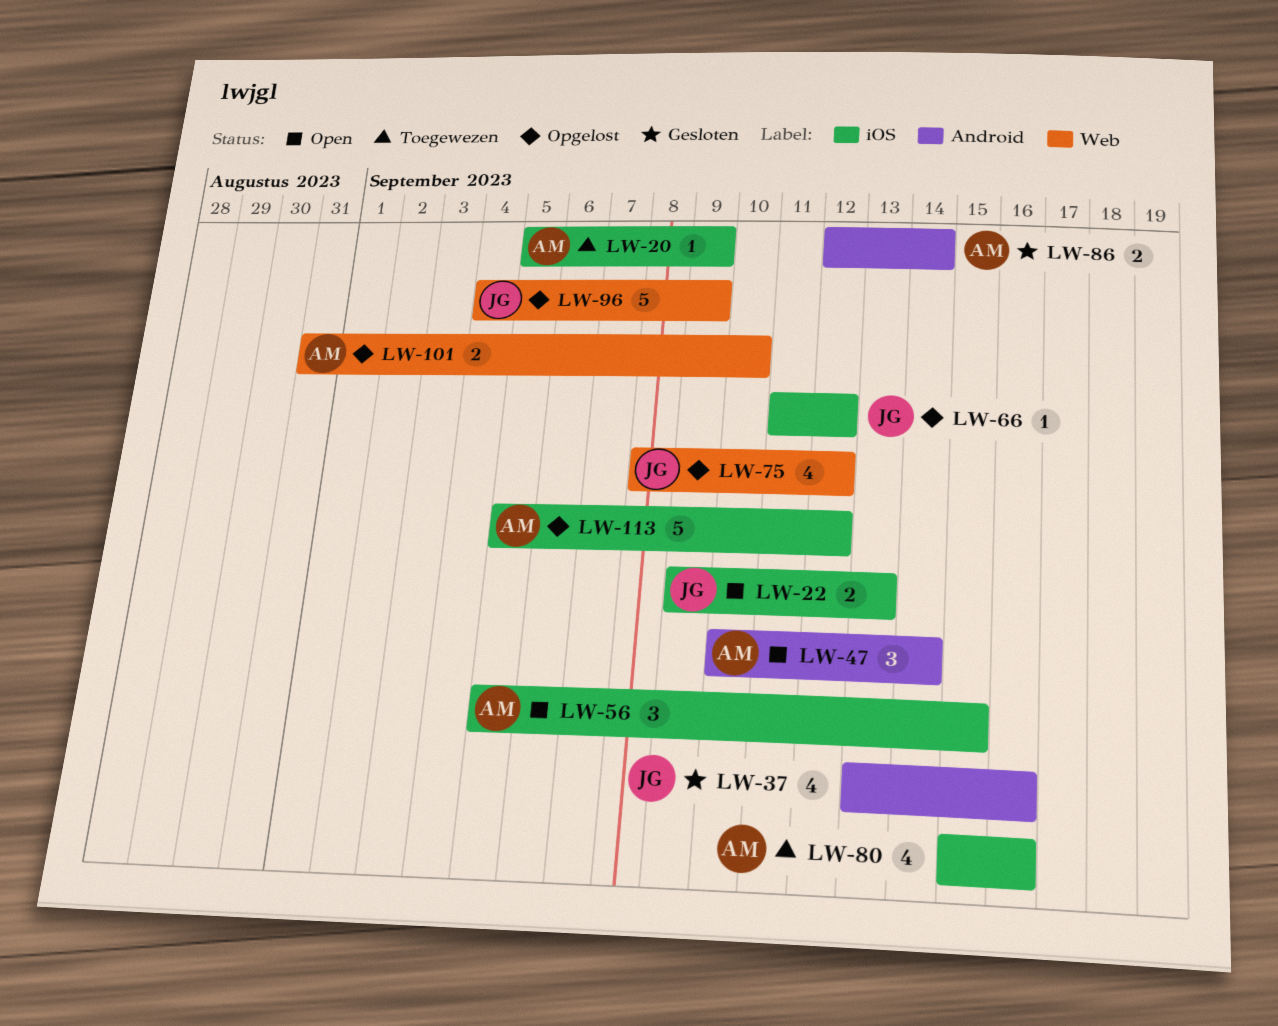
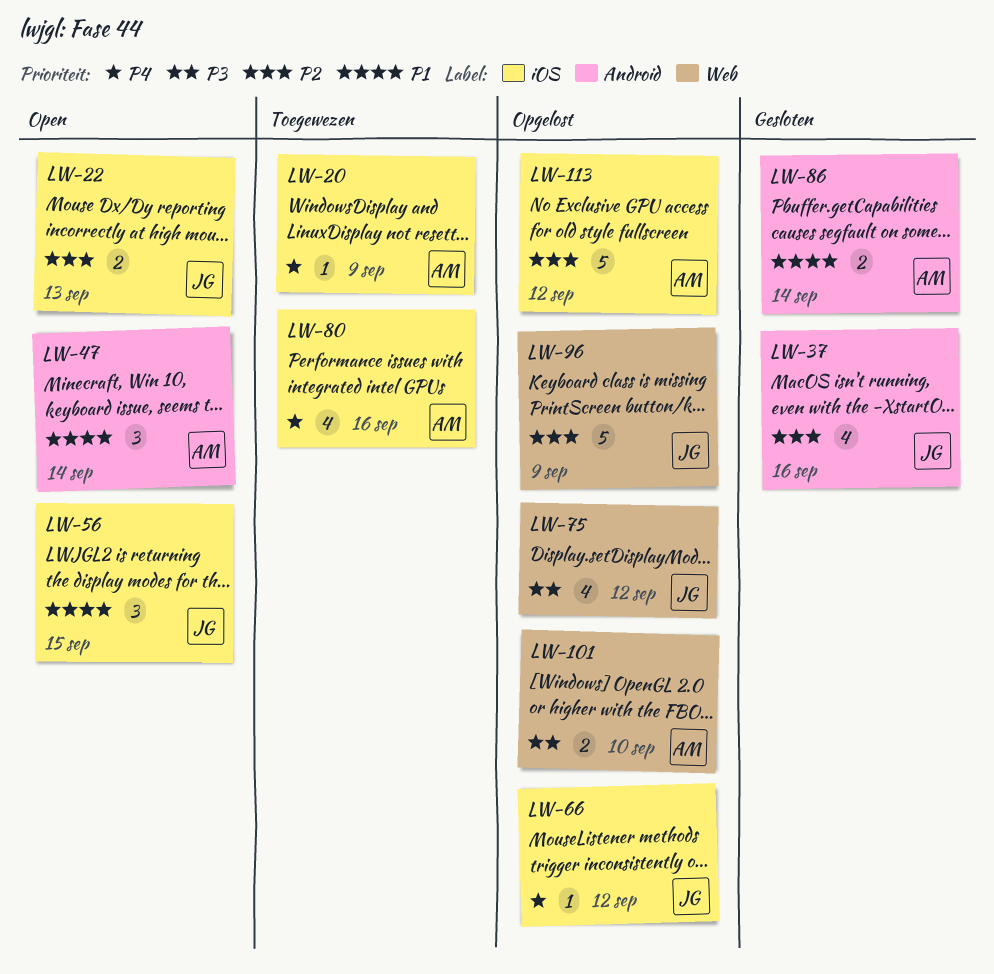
LW-56, owner: AM -> JG

